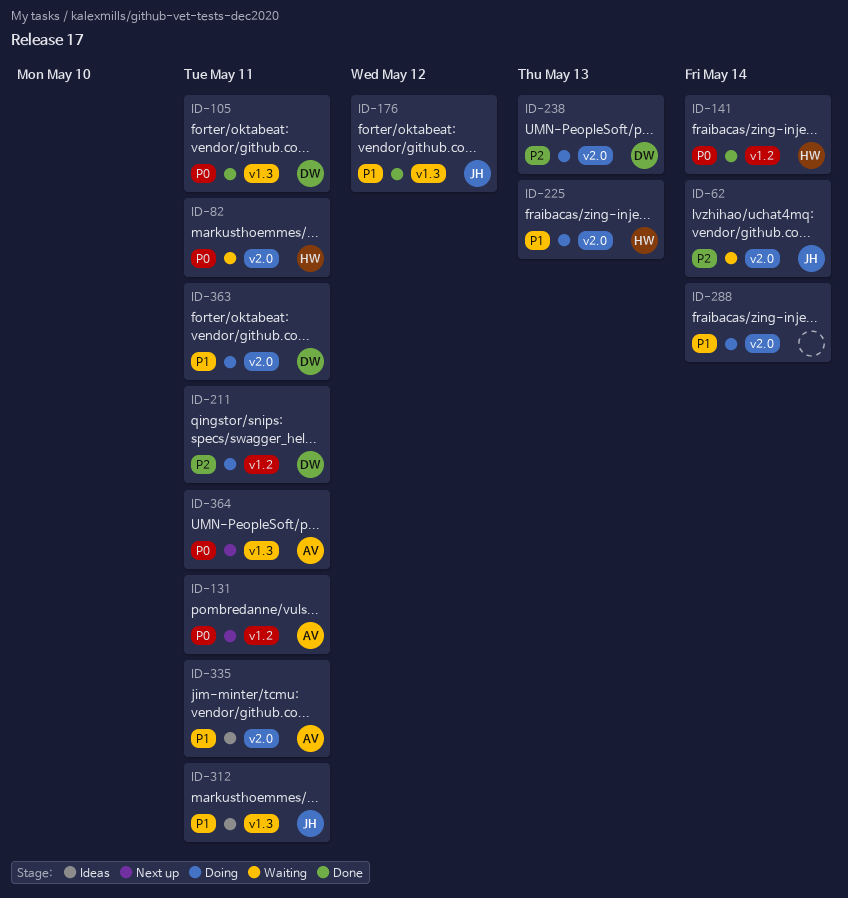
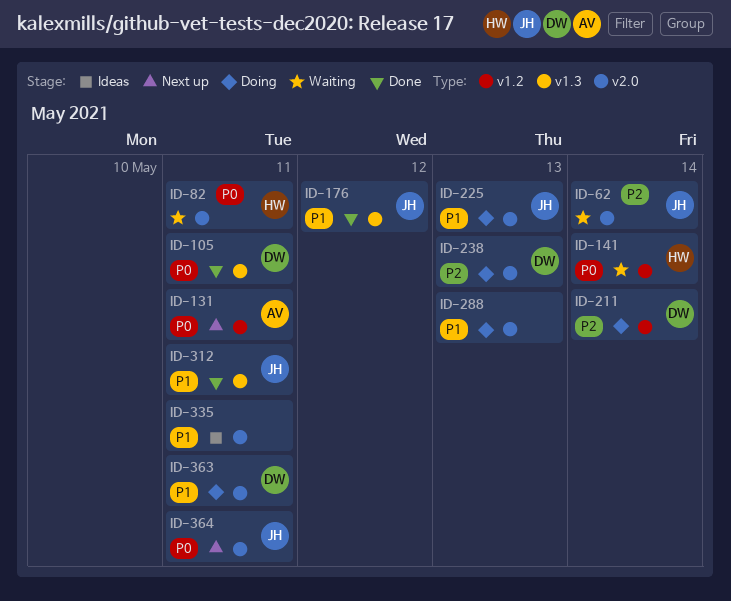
ID-141, status: Done -> Waiting
ID-211, due: May 11 -> May 14
ID-225, owner: HW -> JH
ID-288, due: May 14 -> May 13
ID-312, status: Ideas -> Done
ID-335, owner: AV -> none
ID-364, owner: AV -> JH
ID-364, label: v1.3 -> v2.0

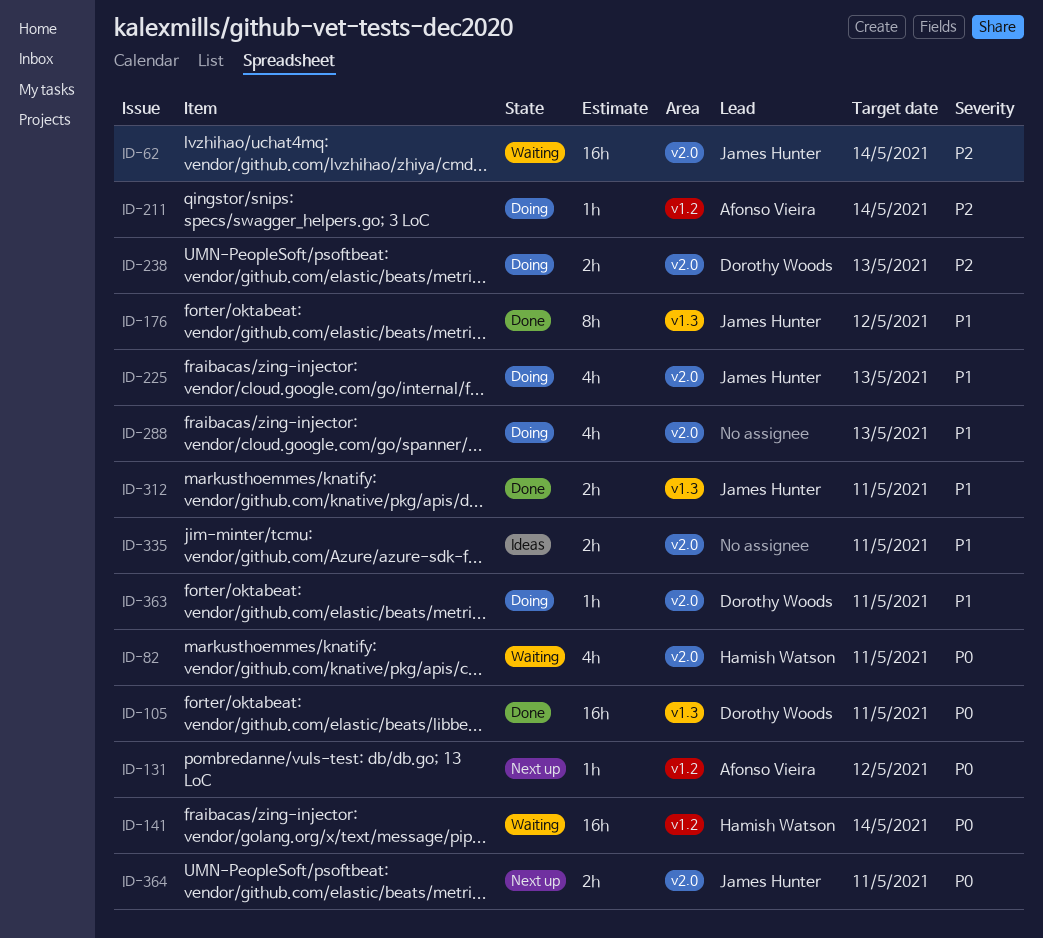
ID-131, due: May 11 -> May 12
ID-211, owner: Dorothy Woods -> Afonso Vieira

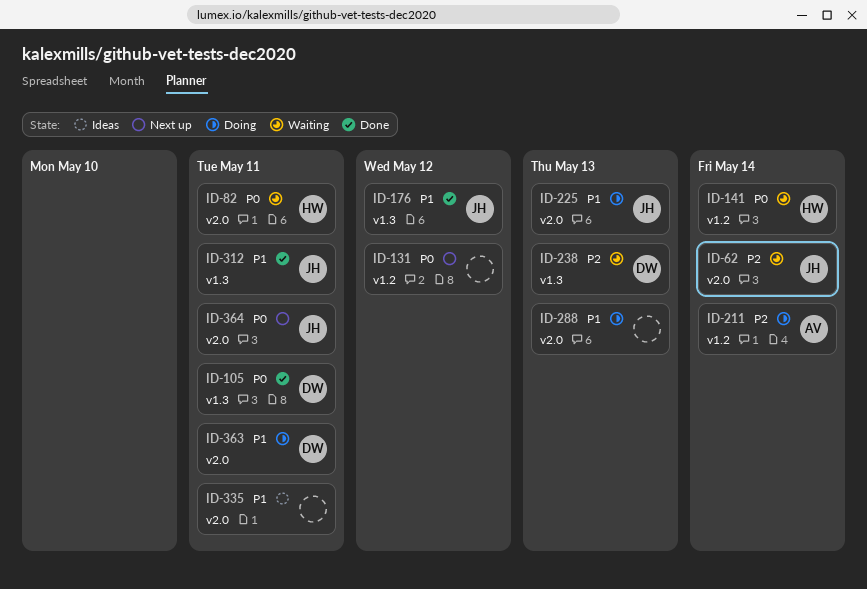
ID-131, owner: Afonso Vieira -> none
ID-238, status: Doing -> Waiting
ID-238, label: v2.0 -> v1.3

